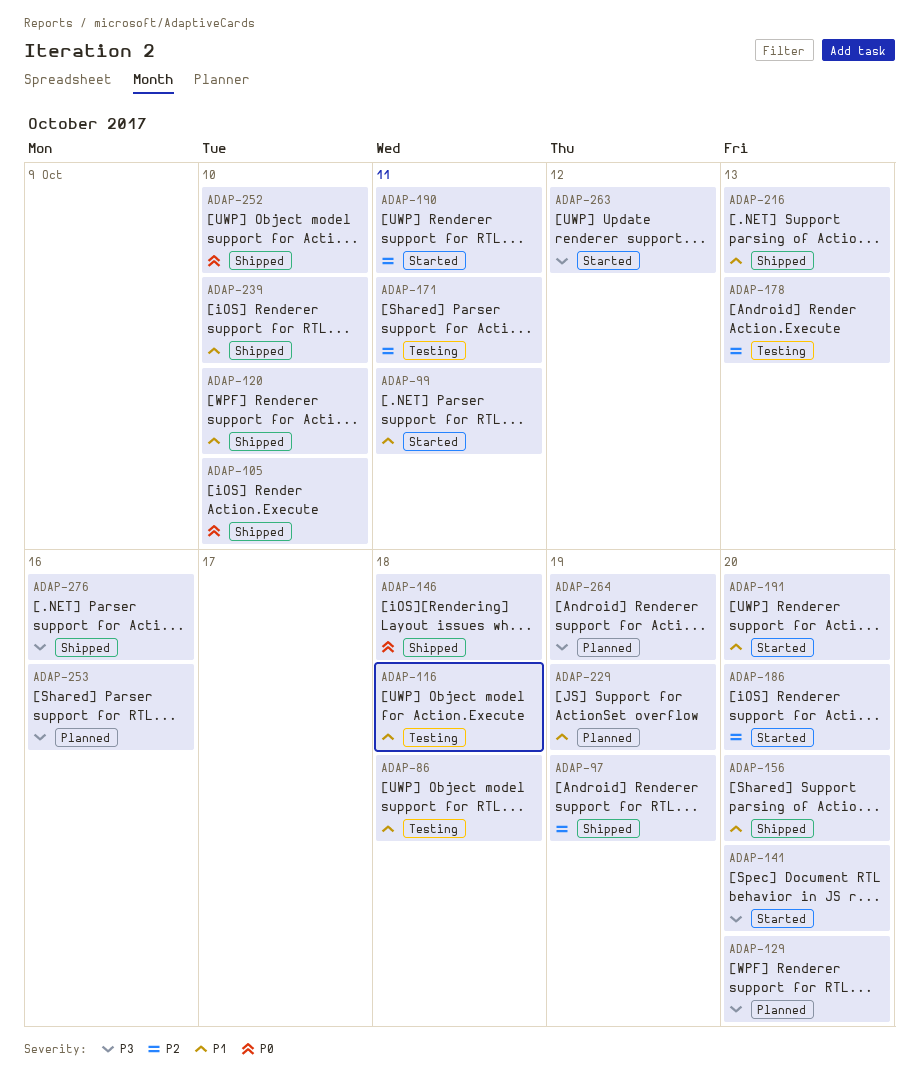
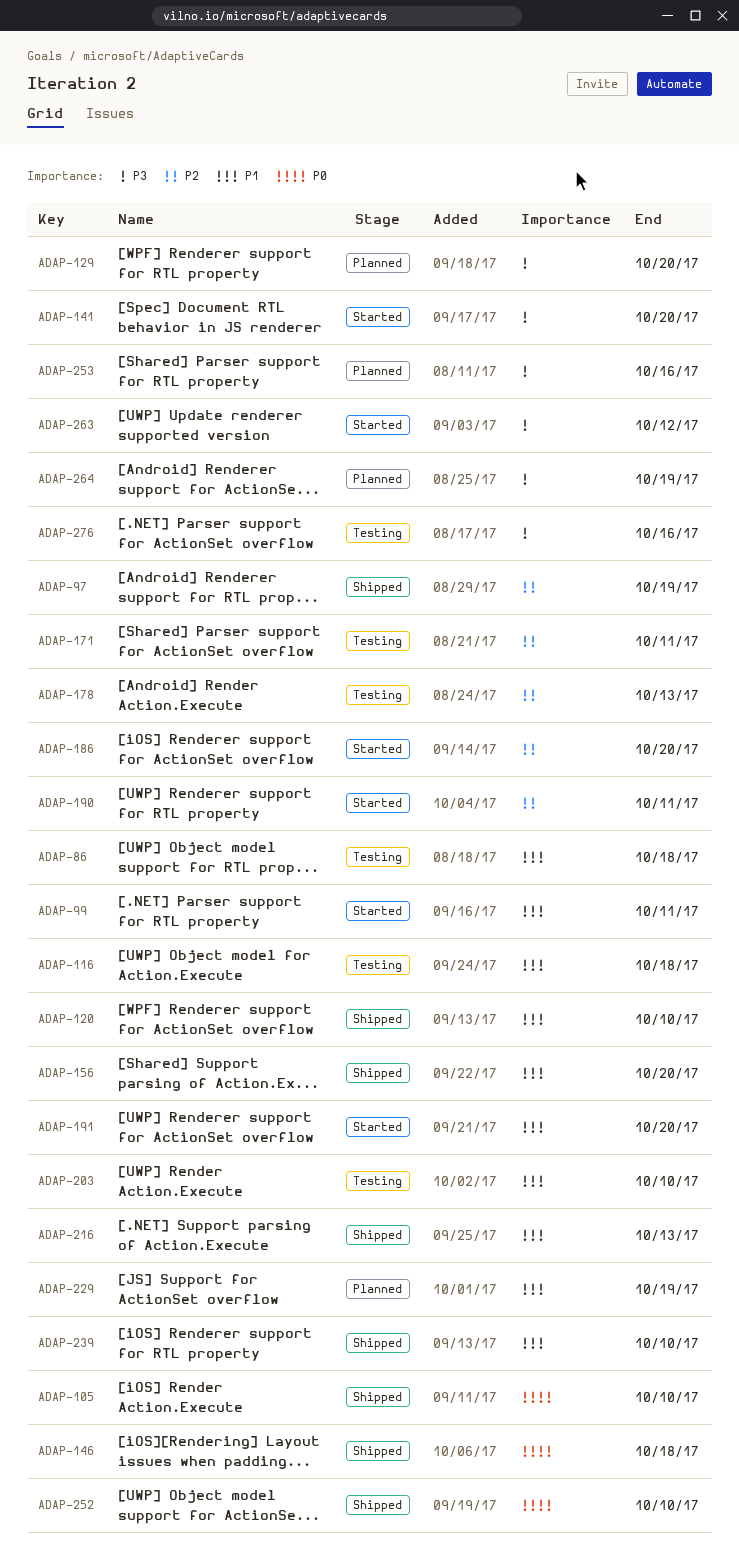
ADAP-203: none -> present
ADAP-276, status: Shipped -> Testing

